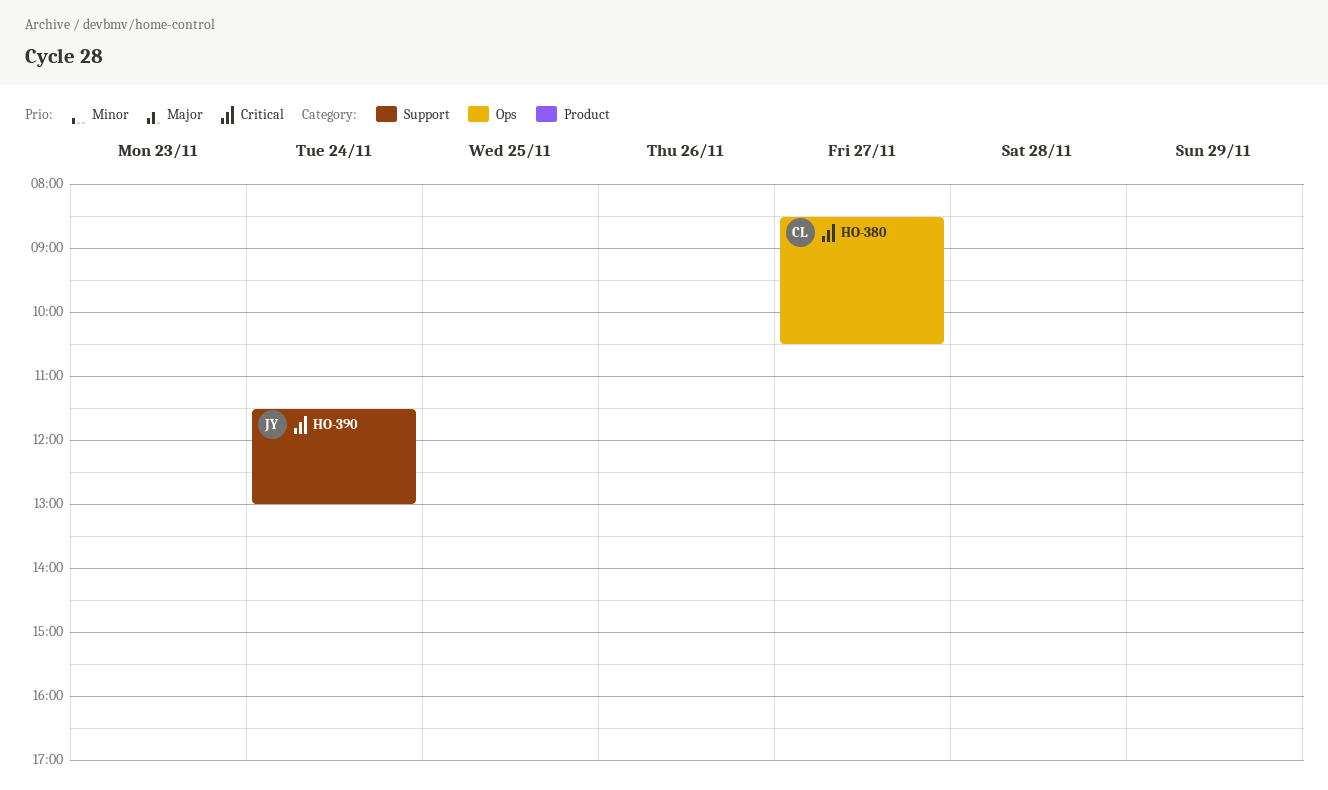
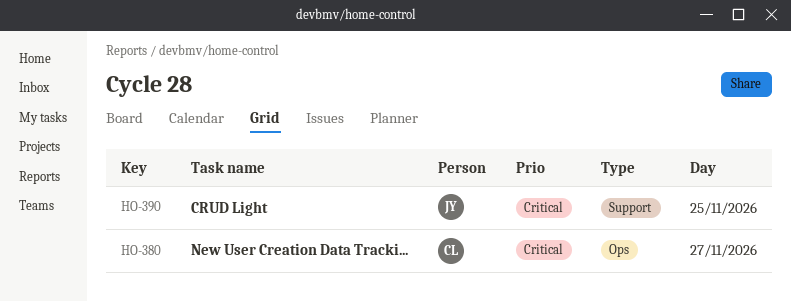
HO-390, day: Nov 24 -> Nov 25

